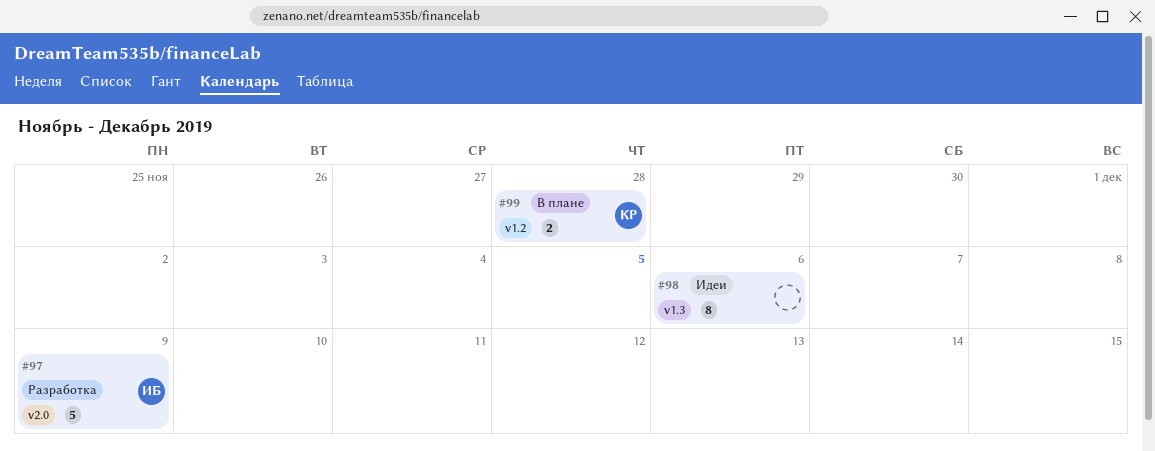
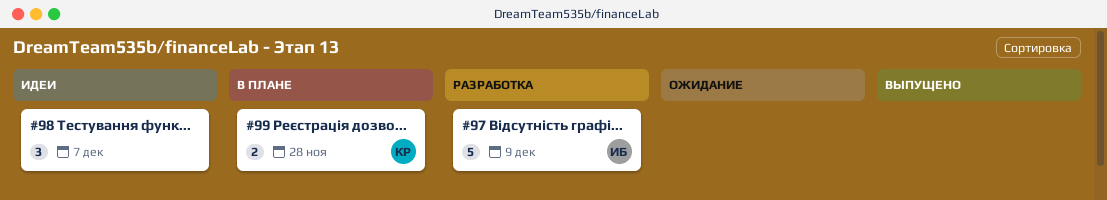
#98, estimate: 8 -> 3
#98, due: Dec 6 -> Dec 7

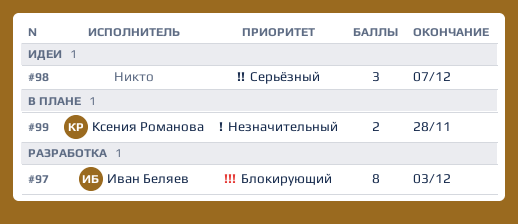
#97, estimate: 5 -> 8
#97, due: Dec 9 -> Dec 3

